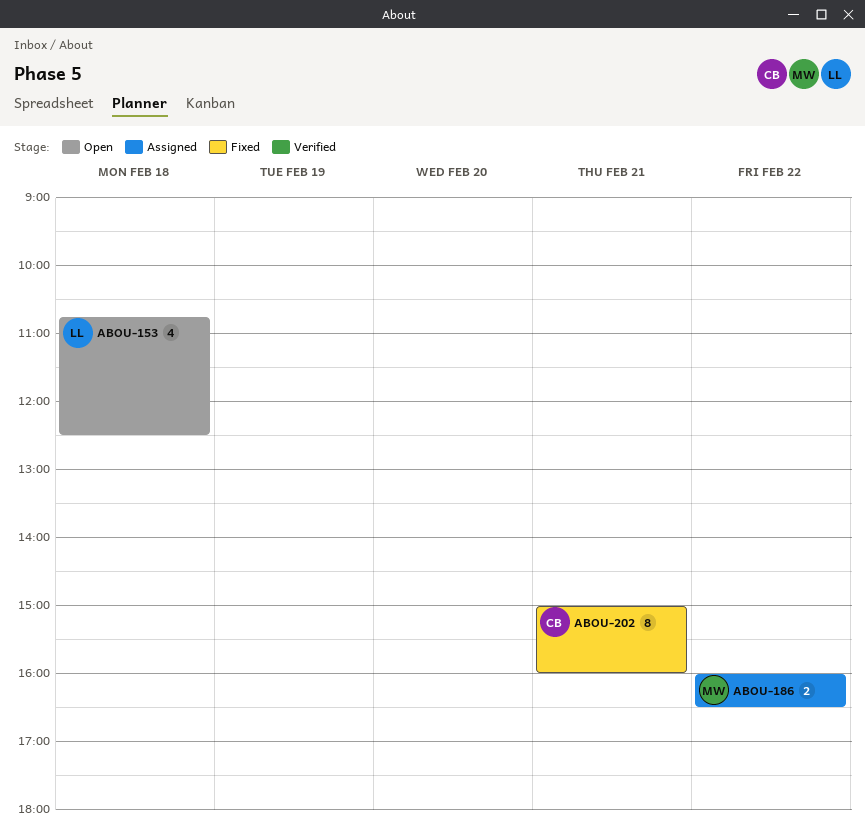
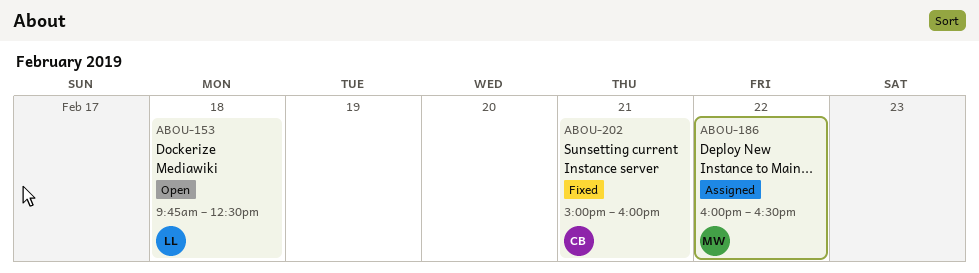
ABOU-153, begins: 10:45 -> 09:45

